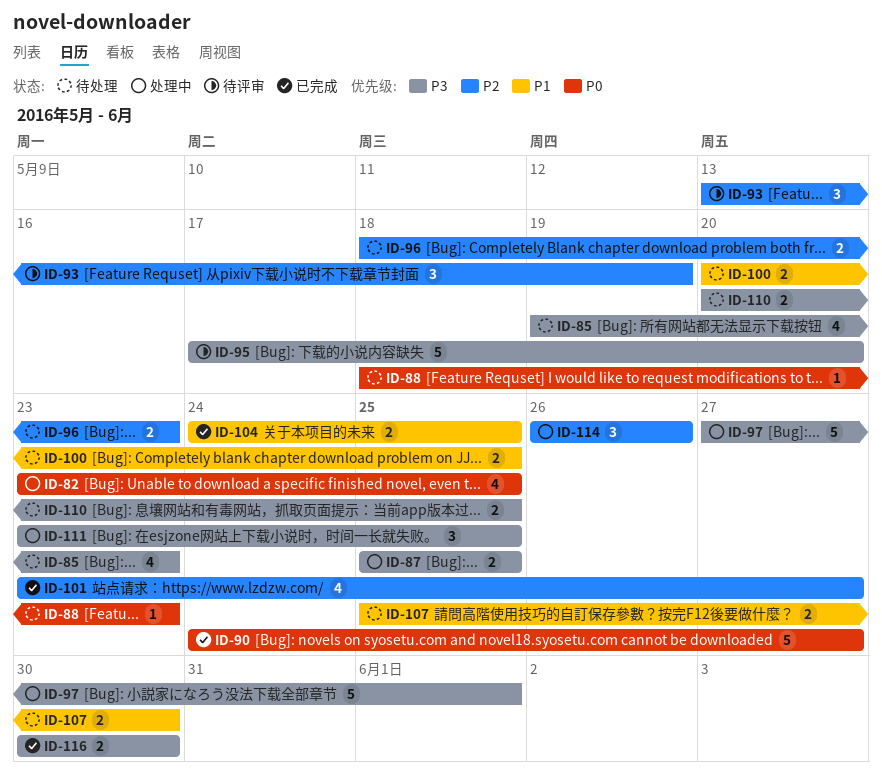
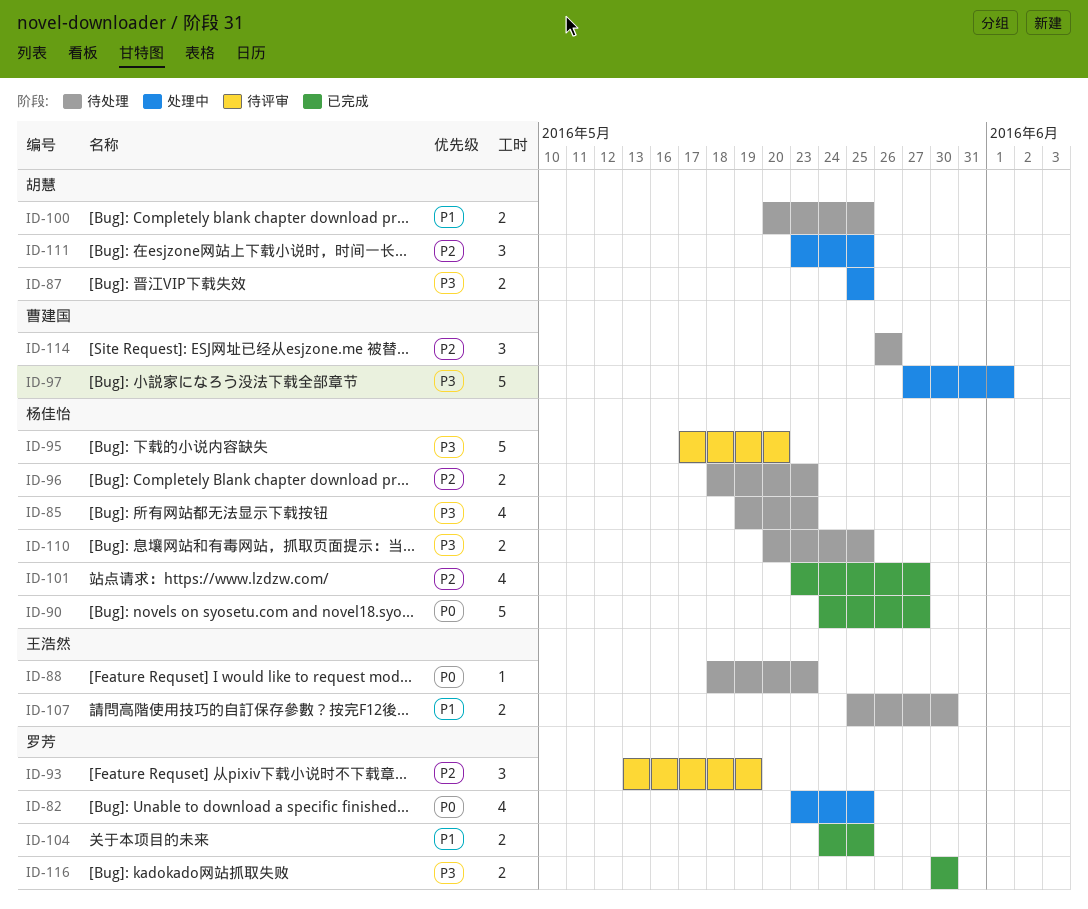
ID-111, priority: P3 -> P2
ID-114, status: 处理中 -> 待处理

